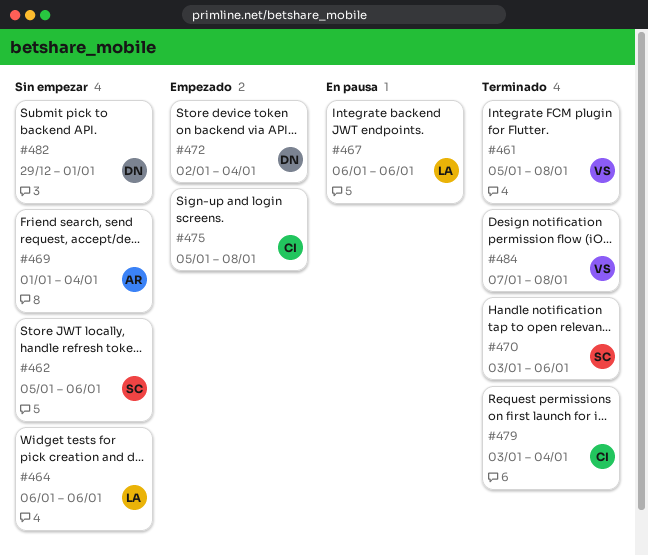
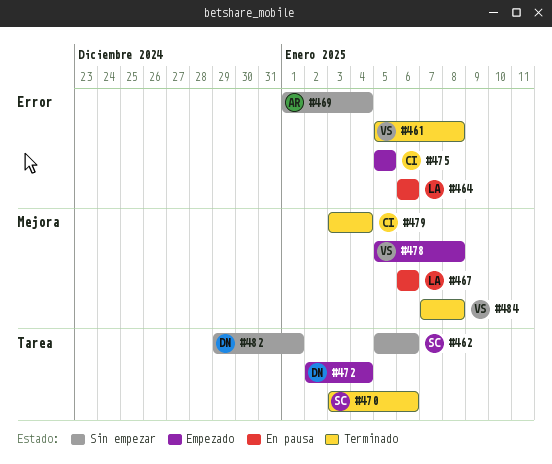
#464, status: Sin empezar -> En pausa
#475, due: Jan 8 -> Jan 5
#478: none -> present

